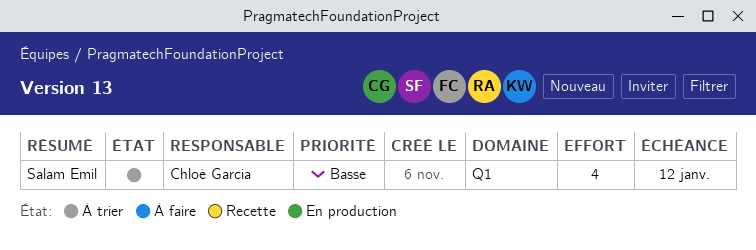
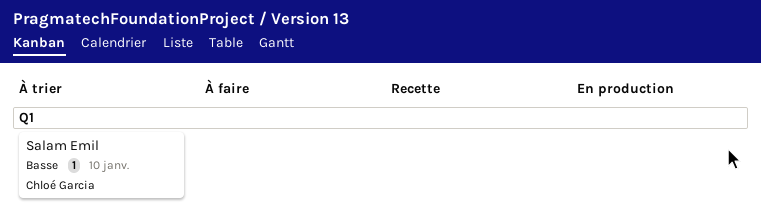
Salam Emil, estimate: 4 -> 1
Salam Emil, due: Jan 12 -> Jan 10

